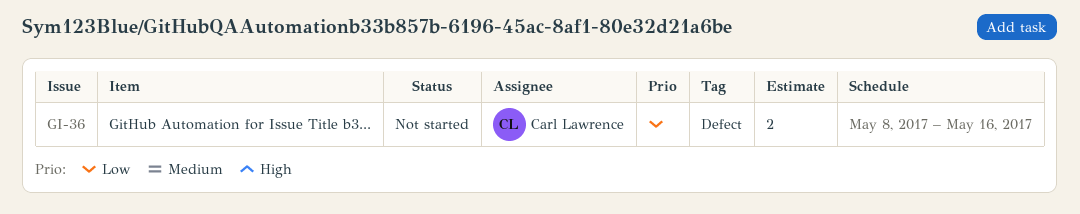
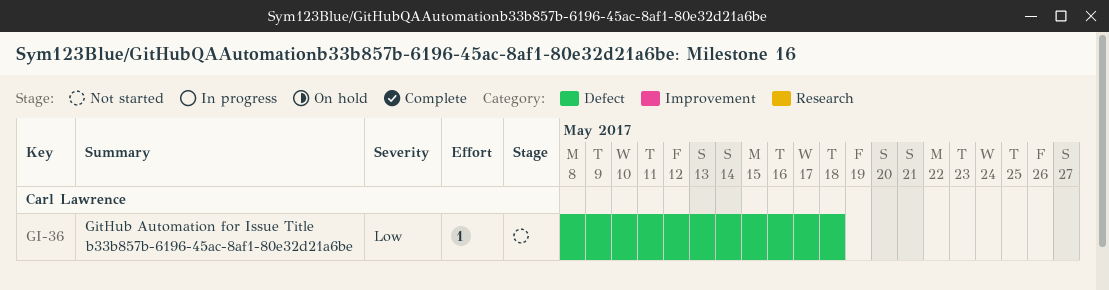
GI-36, estimate: 2 -> 1
GI-36, due: May 16 -> May 18

